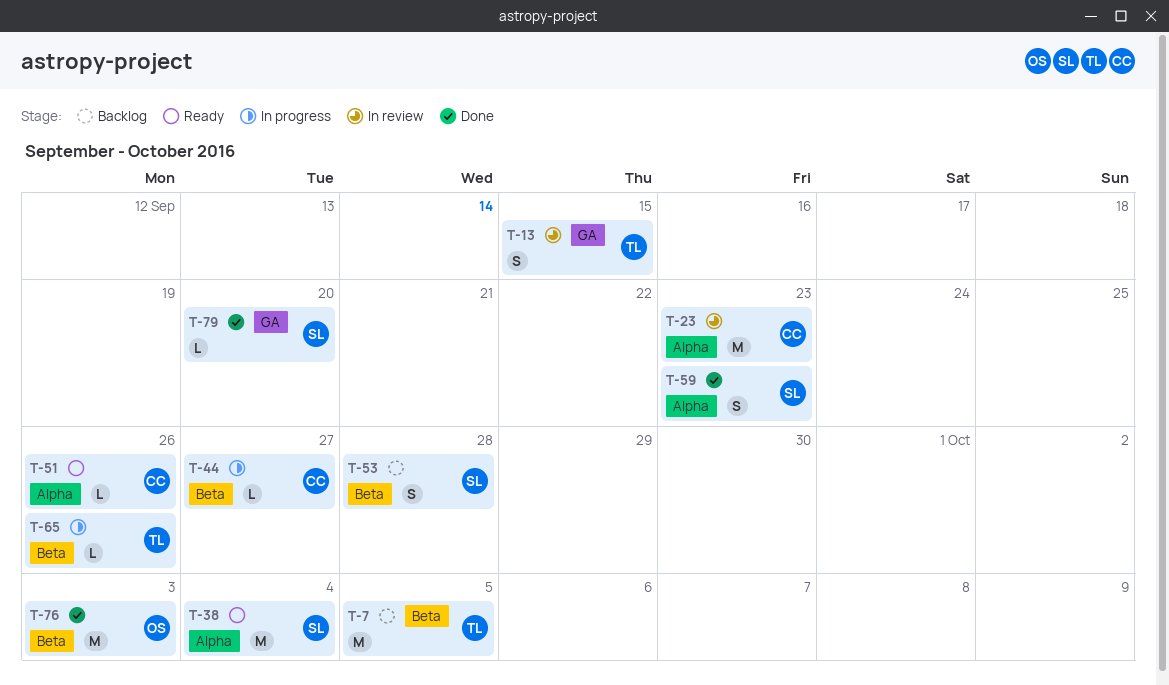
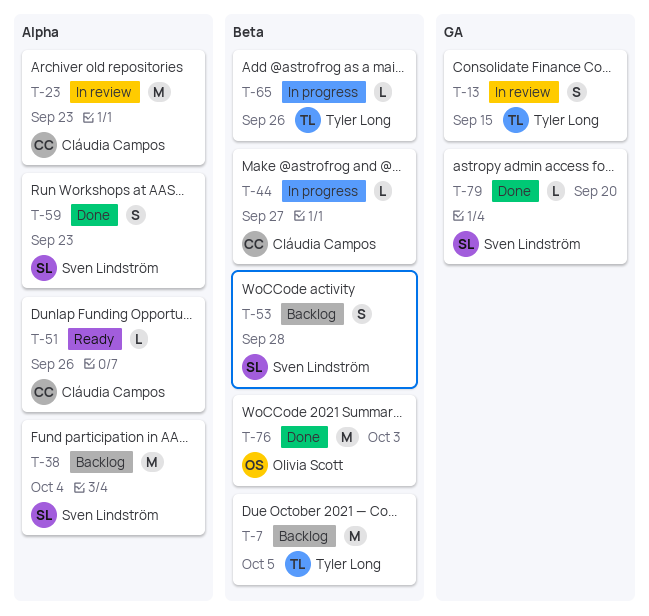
T-38, status: Ready -> Backlog

